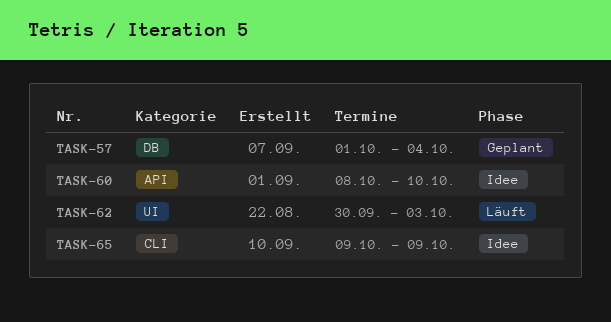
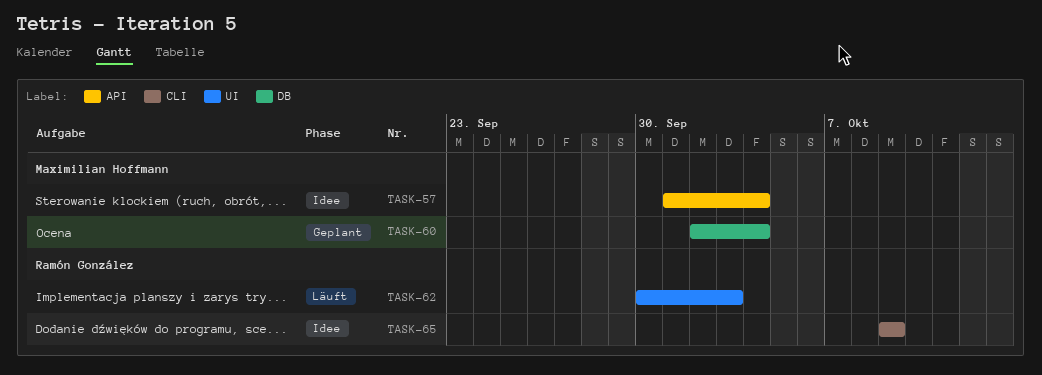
TASK-57, status: Geplant -> Idee
TASK-57, label: DB -> API
TASK-60, status: Idee -> Geplant
TASK-60, label: API -> DB
TASK-60, start: Oct 8 -> Oct 2
TASK-60, due: Oct 10 -> Oct 4

